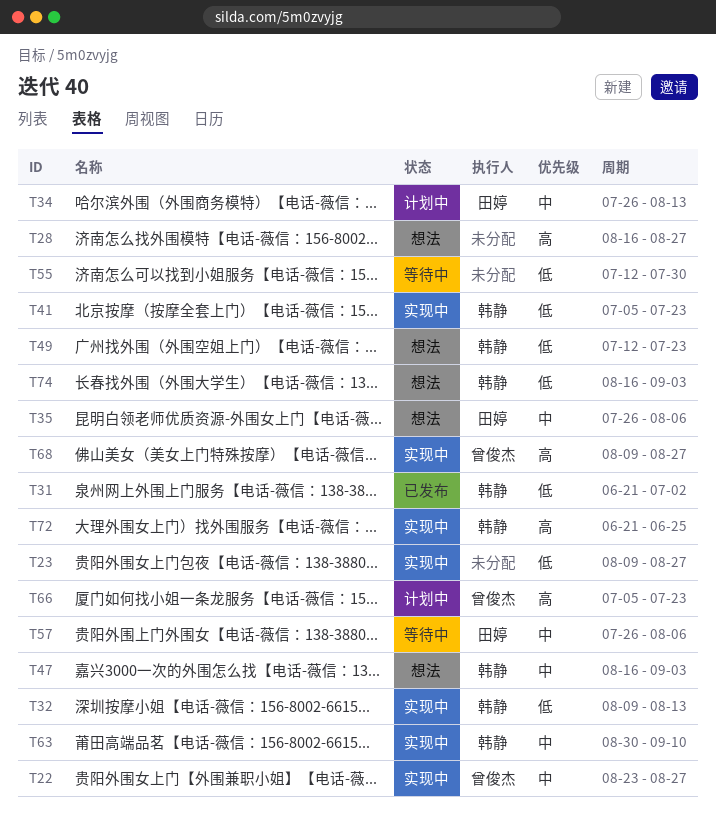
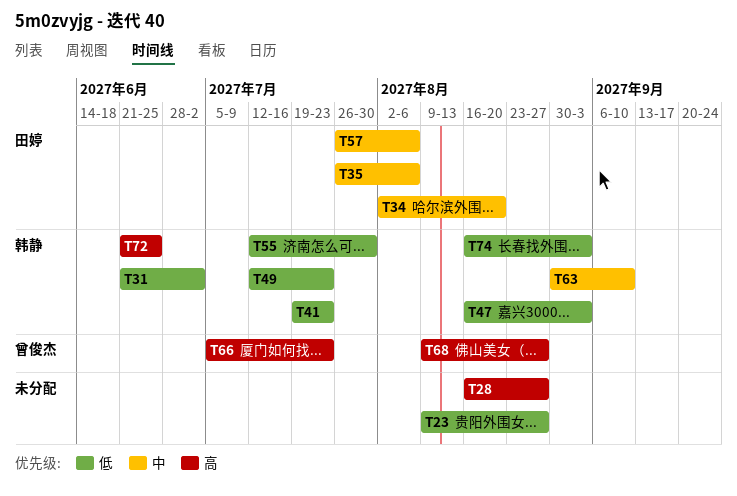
T22: present -> none
T32: present -> none
T34, start: Jul 26 -> Aug 2
T34, due: Aug 13 -> Aug 20
T41, start: Jul 5 -> Jul 19
T47, priority: 中 -> 低
T55, owner: none -> 韩静

